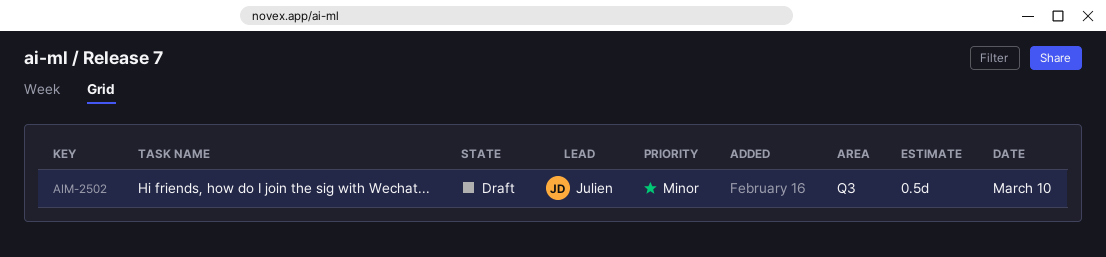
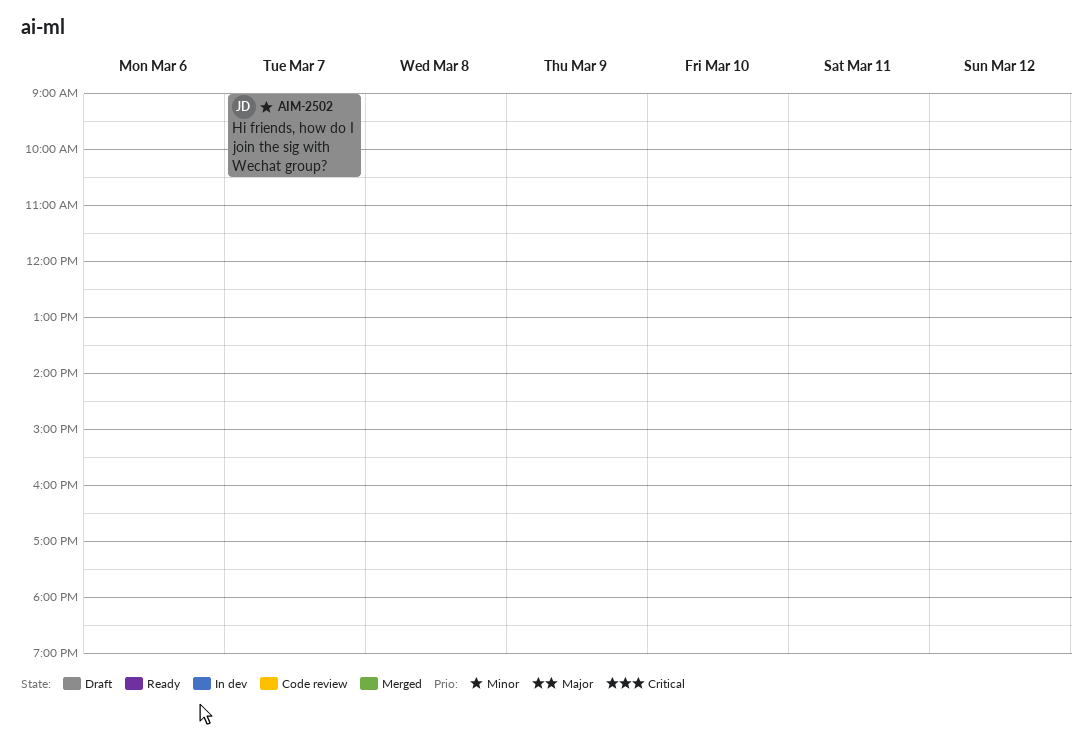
AIM-2502, day: Mar 10 -> Mar 7

